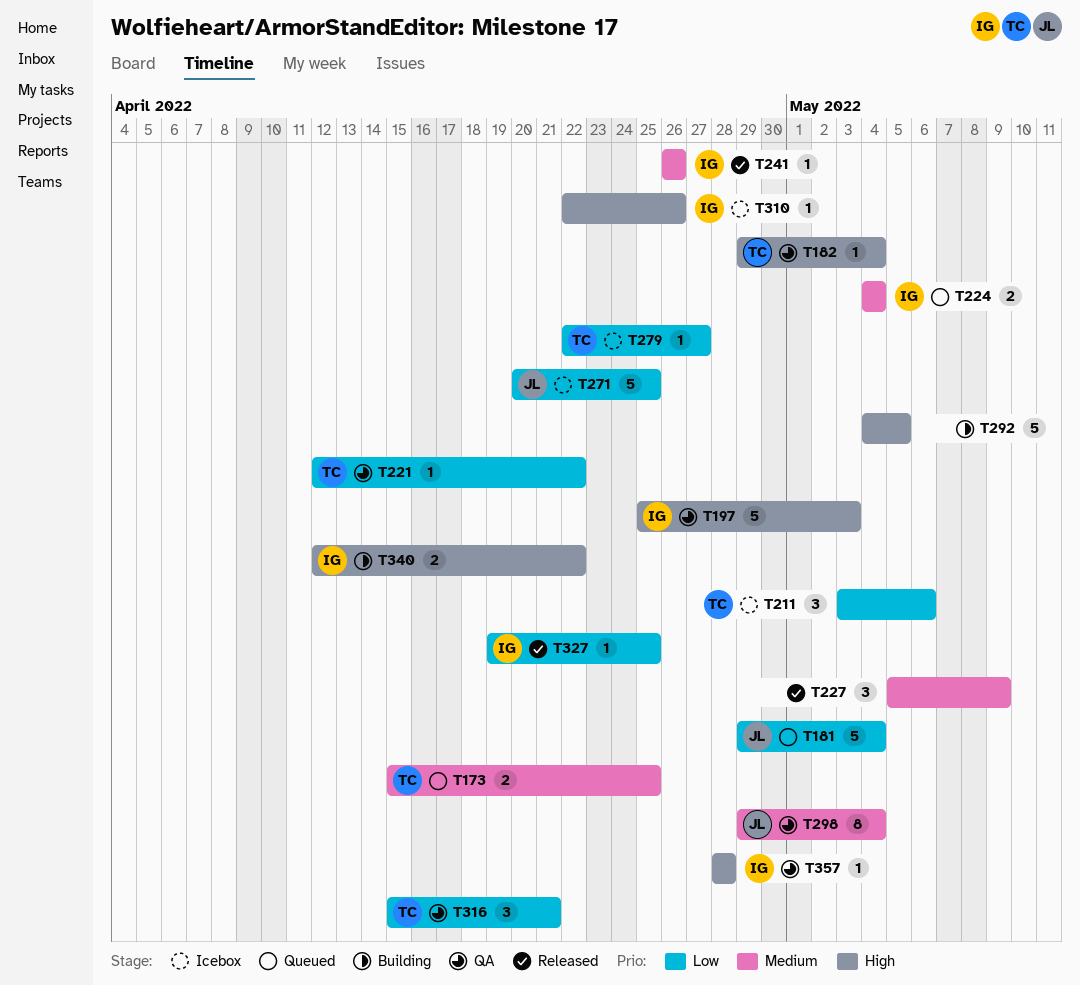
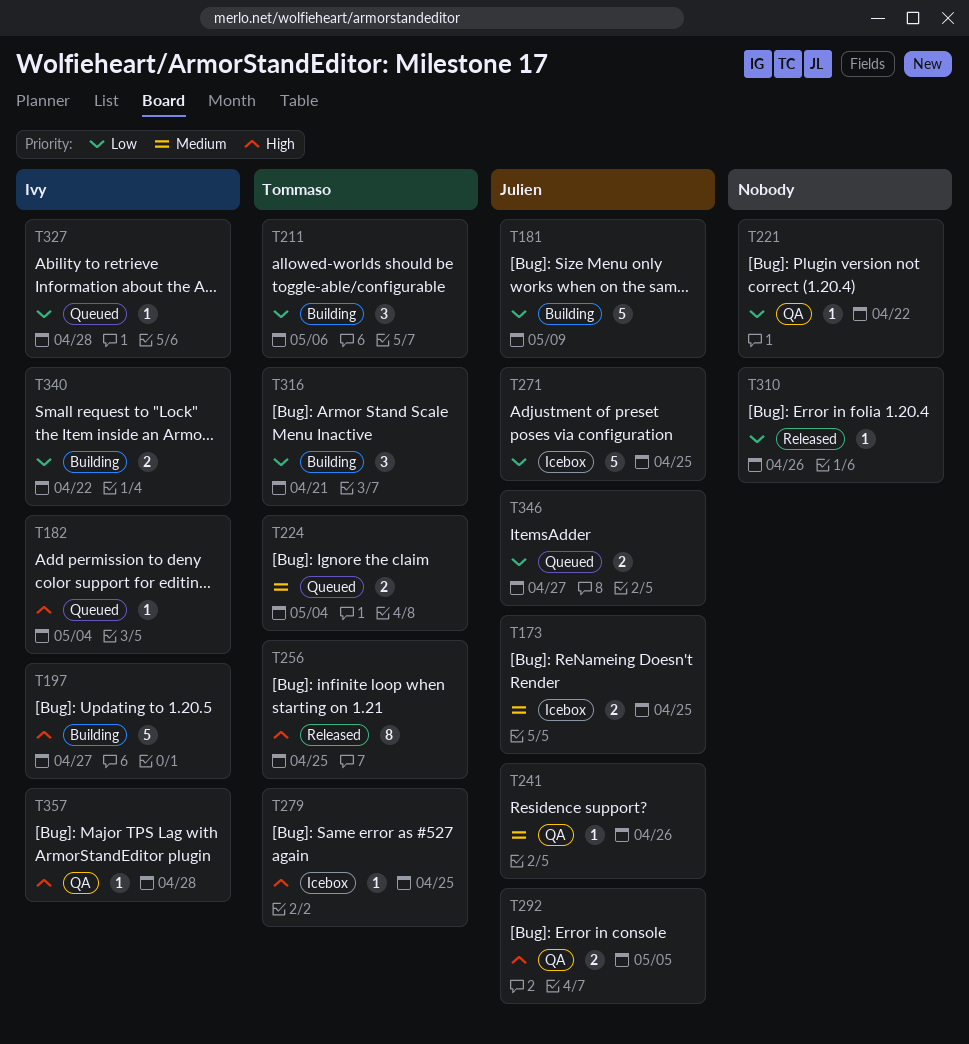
T173, status: Queued -> Icebox
T173, owner: Tommaso -> Julien
T181, status: Queued -> Building
T181, due: May 4 -> May 9
T182, status: QA -> Queued
T182, owner: Tommaso -> Ivy
T197, status: QA -> Building
T197, due: May 3 -> Apr 27
T211, status: Icebox -> Building
T221, owner: Tommaso -> none
T224, owner: Ivy -> Tommaso
T227: present -> none
T241, status: Released -> QA
T241, owner: Ivy -> Julien
T256: none -> present
T279, priority: Low -> High
T279, due: Apr 27 -> Apr 25
T292, status: Building -> QA
T292, owner: none -> Julien
T292, estimate: 5 -> 2
T298: present -> none
T310, status: Icebox -> Released
T310, owner: Ivy -> none
T310, priority: High -> Low
T316, status: QA -> Building
T327, status: Released -> Queued
T327, due: Apr 25 -> Apr 28
T340, priority: High -> Low
T346: none -> present

